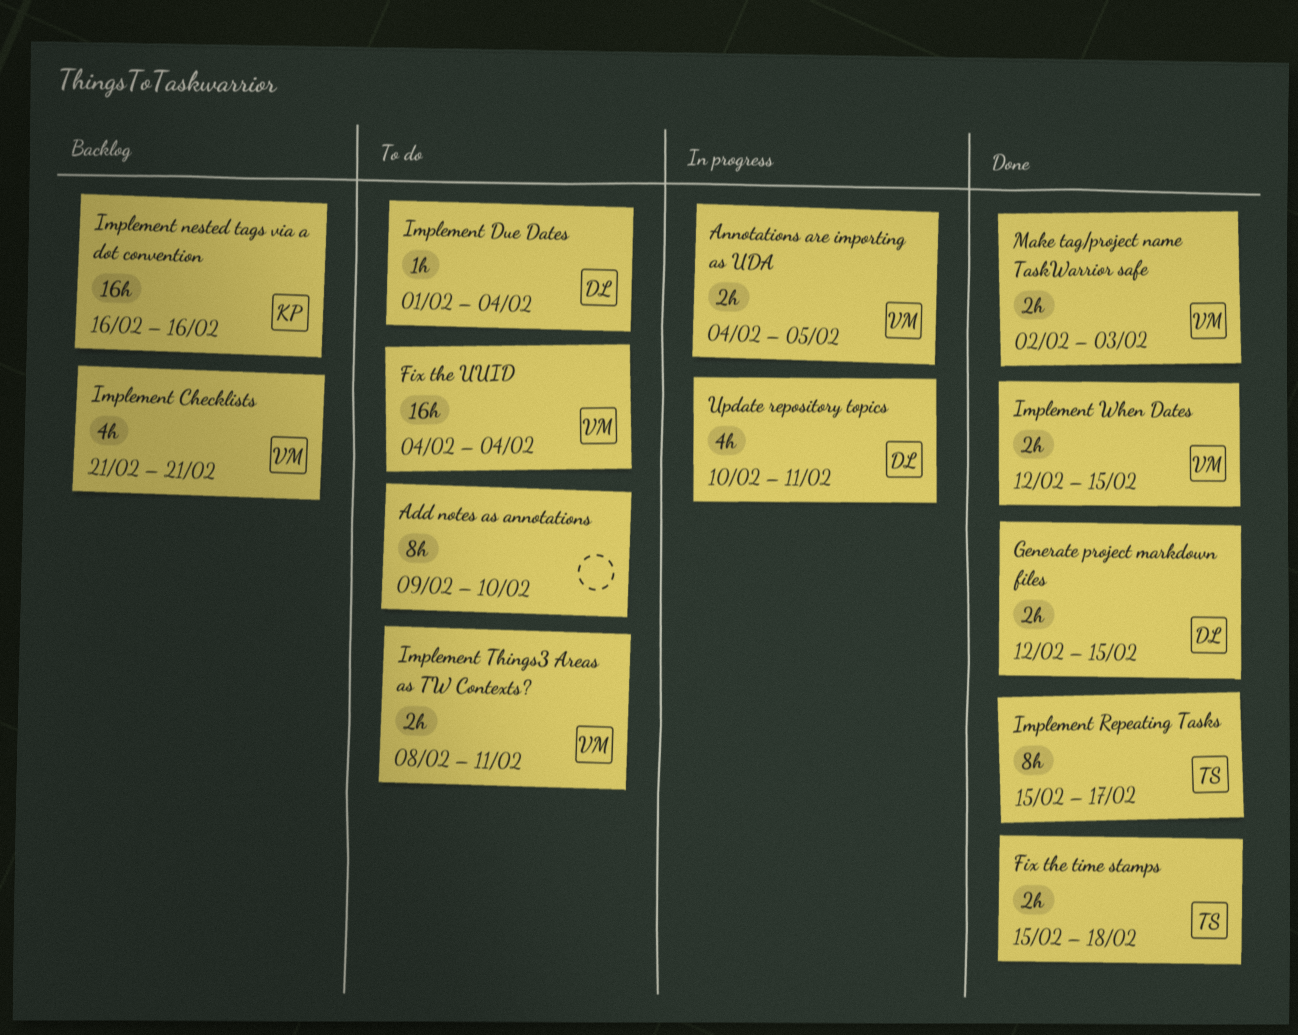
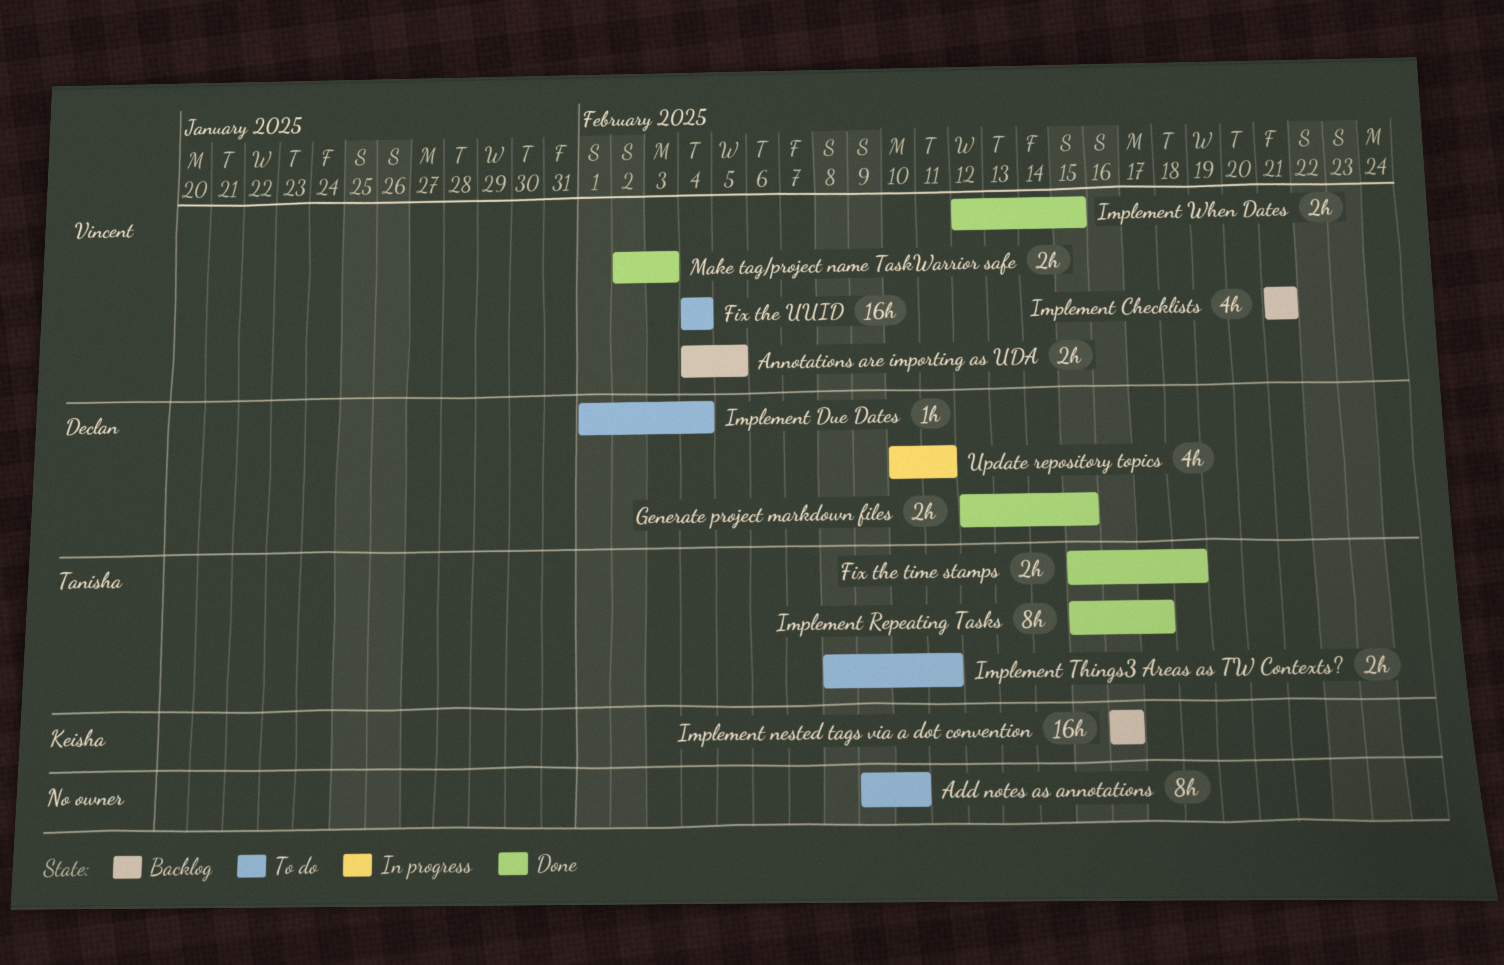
Annotations are importing as UDA, status: In progress -> Backlog
Implement Things3 Areas as TW Contexts?, owner: Vincent -> Tanisha

